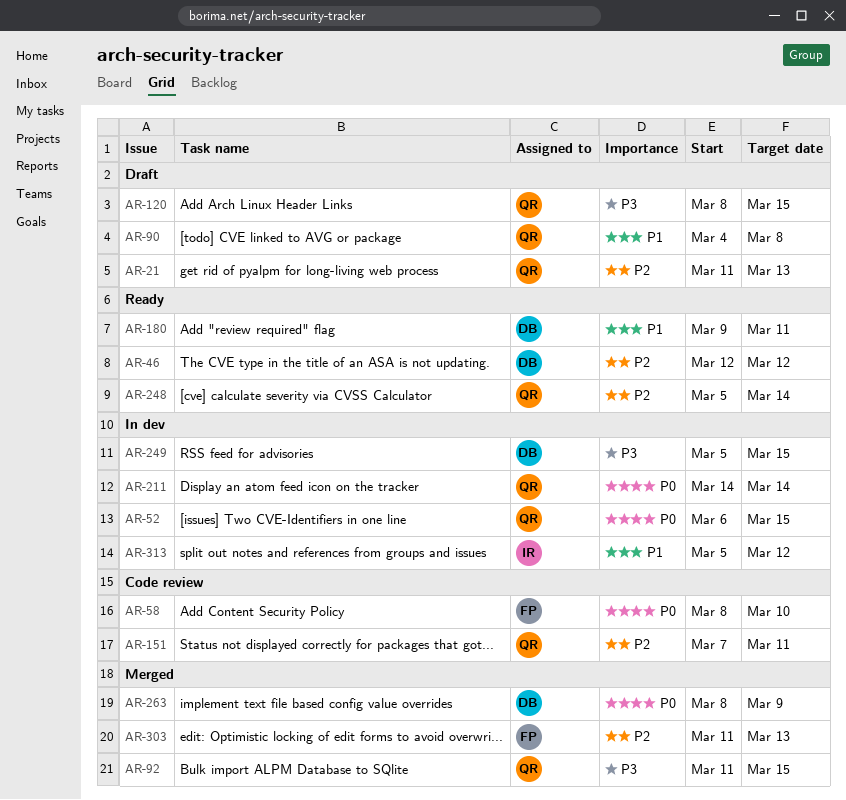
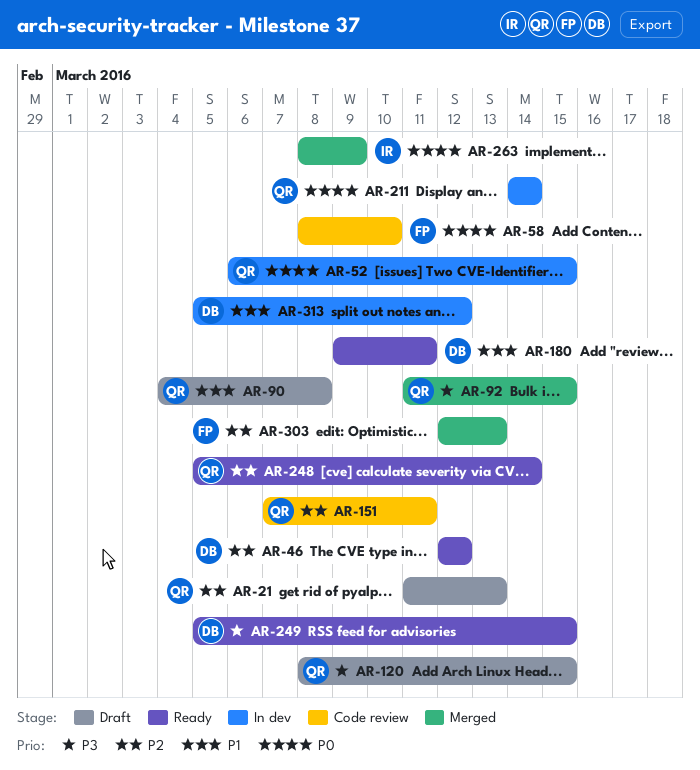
AR-249, status: In dev -> Ready
AR-263, owner: DB -> IR
AR-303, start: Mar 11 -> Mar 12
AR-313, owner: IR -> DB

